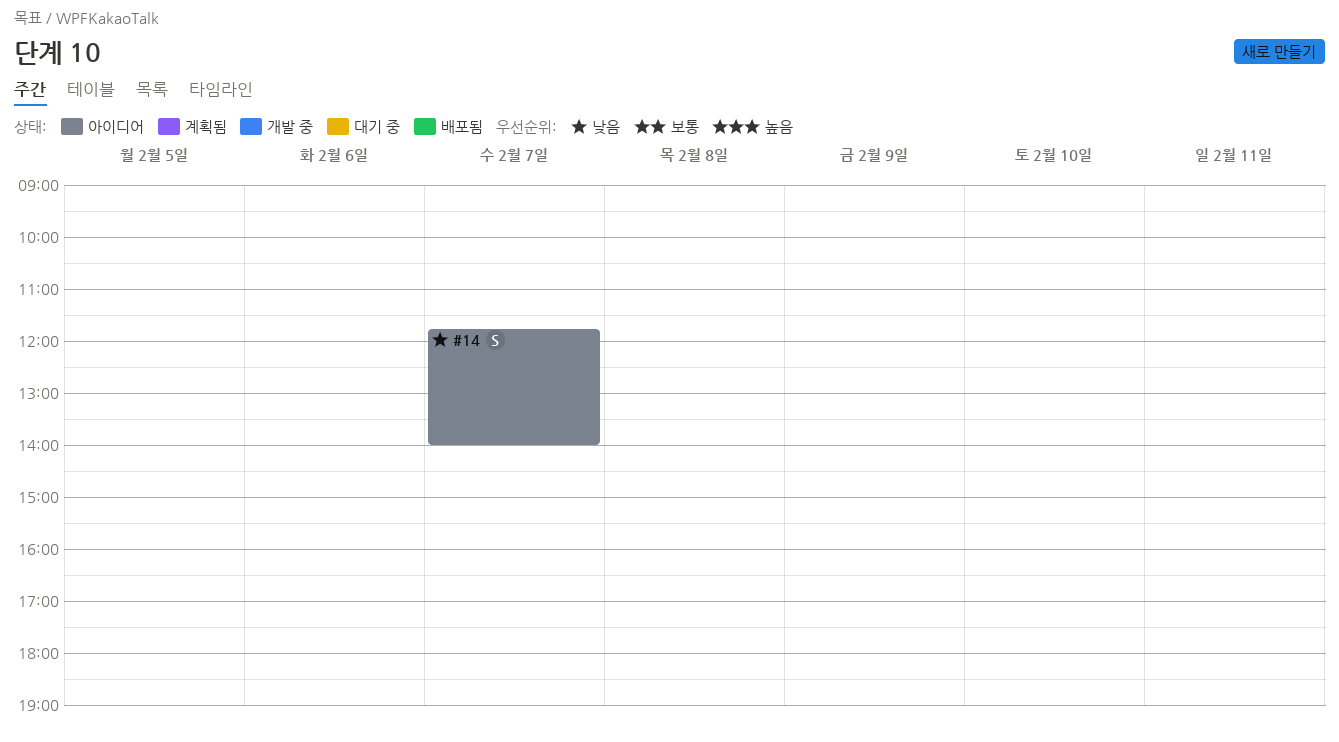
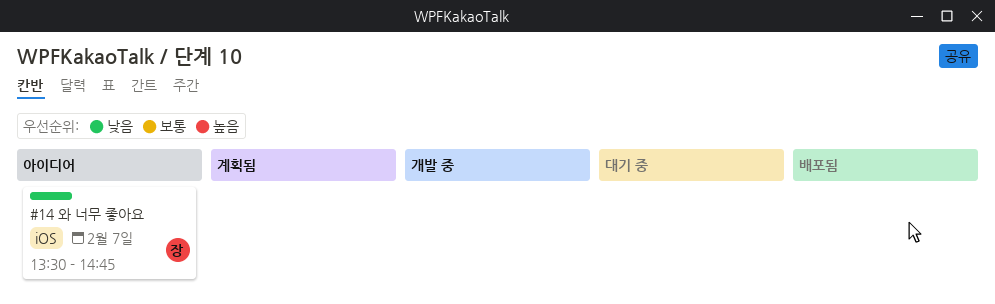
#14, begins: 11:45 -> 13:30
#14, ends: 14:00 -> 14:45

